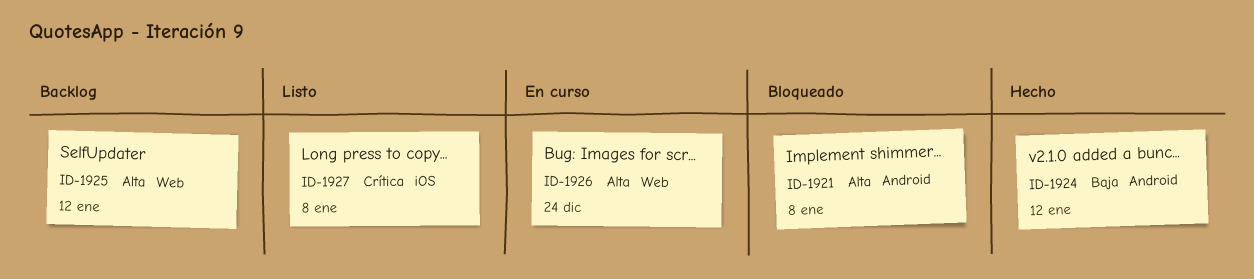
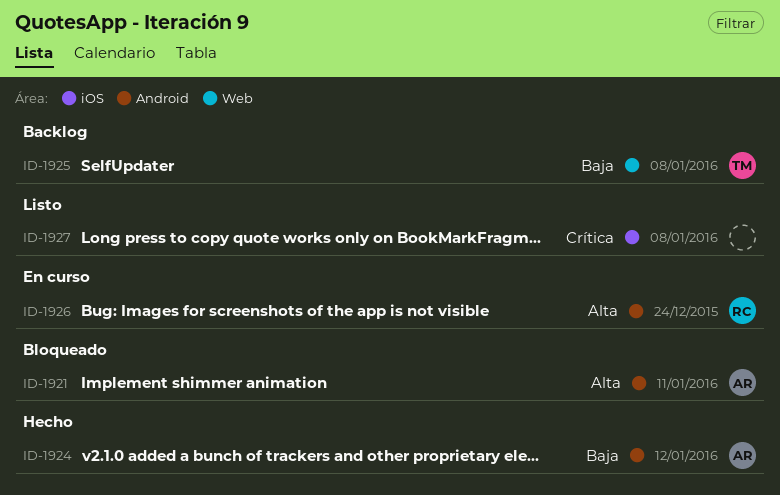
ID-1921, due: Jan 8 -> Jan 11
ID-1925, priority: Alta -> Baja
ID-1925, due: Jan 12 -> Jan 8
ID-1926, label: Web -> Android

